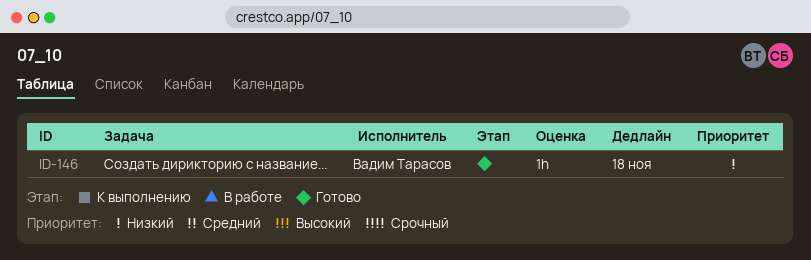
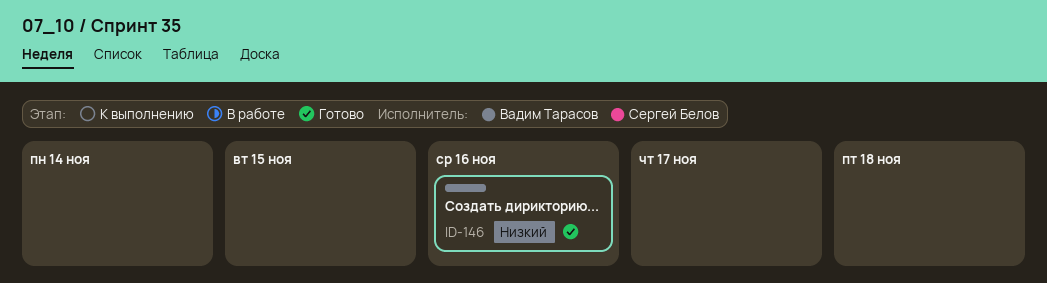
ID-146, due: Nov 18 -> Nov 16

